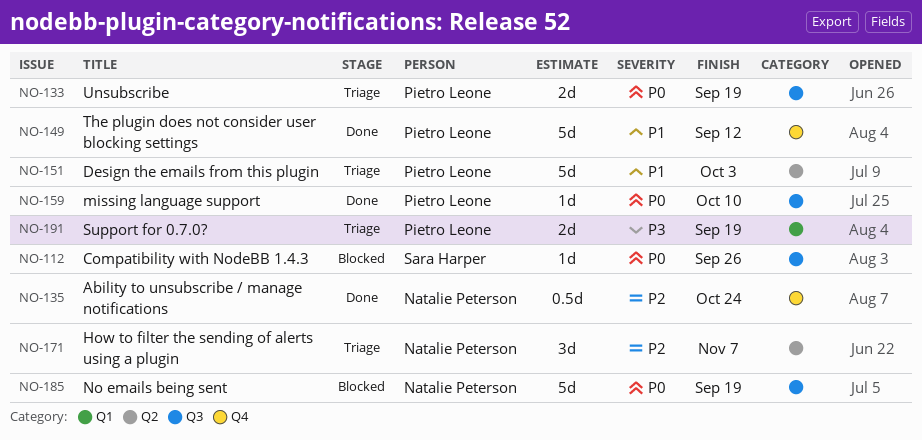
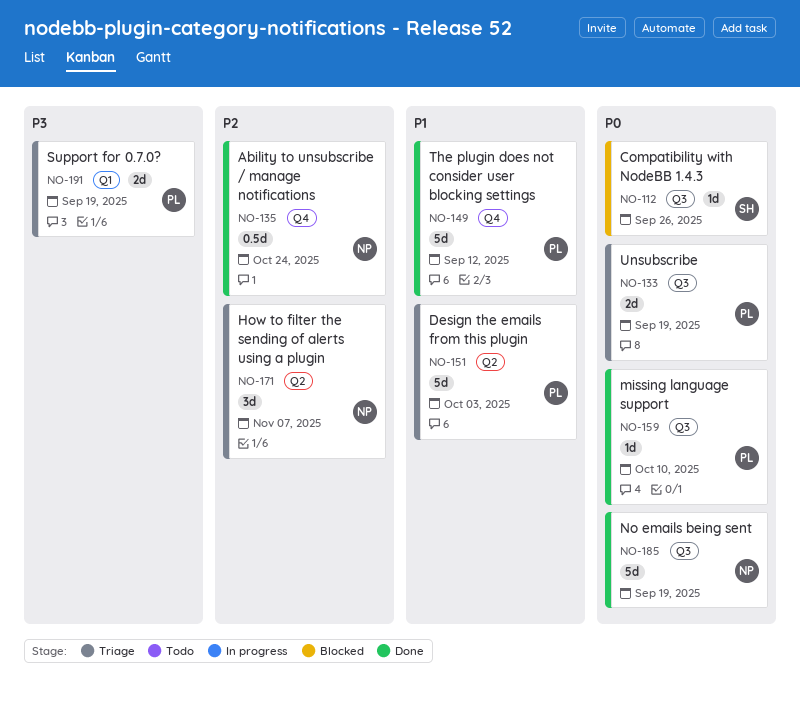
NO-185, status: Blocked -> Done

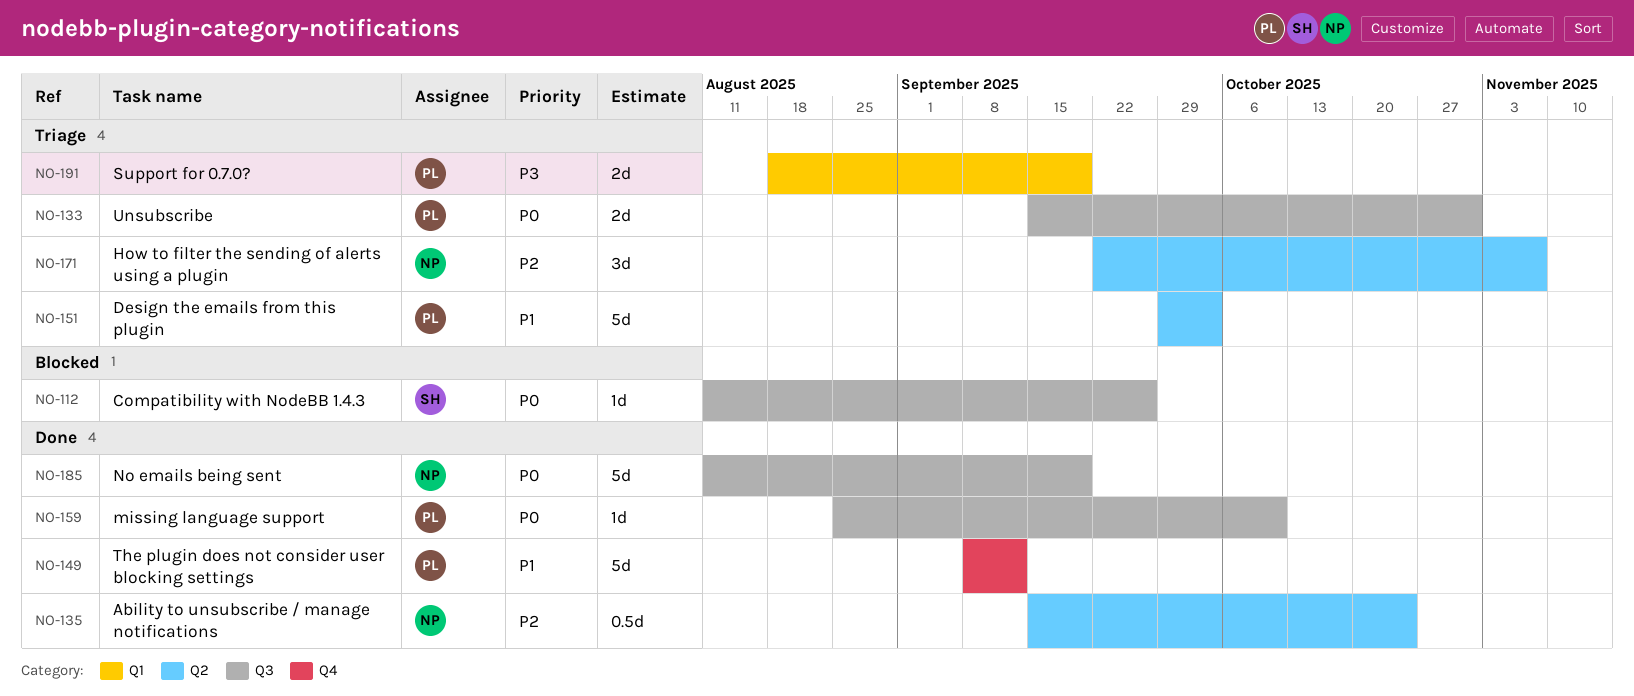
NO-133, due: Sep 19 -> Oct 31
NO-135, label: Q4 -> Q2

